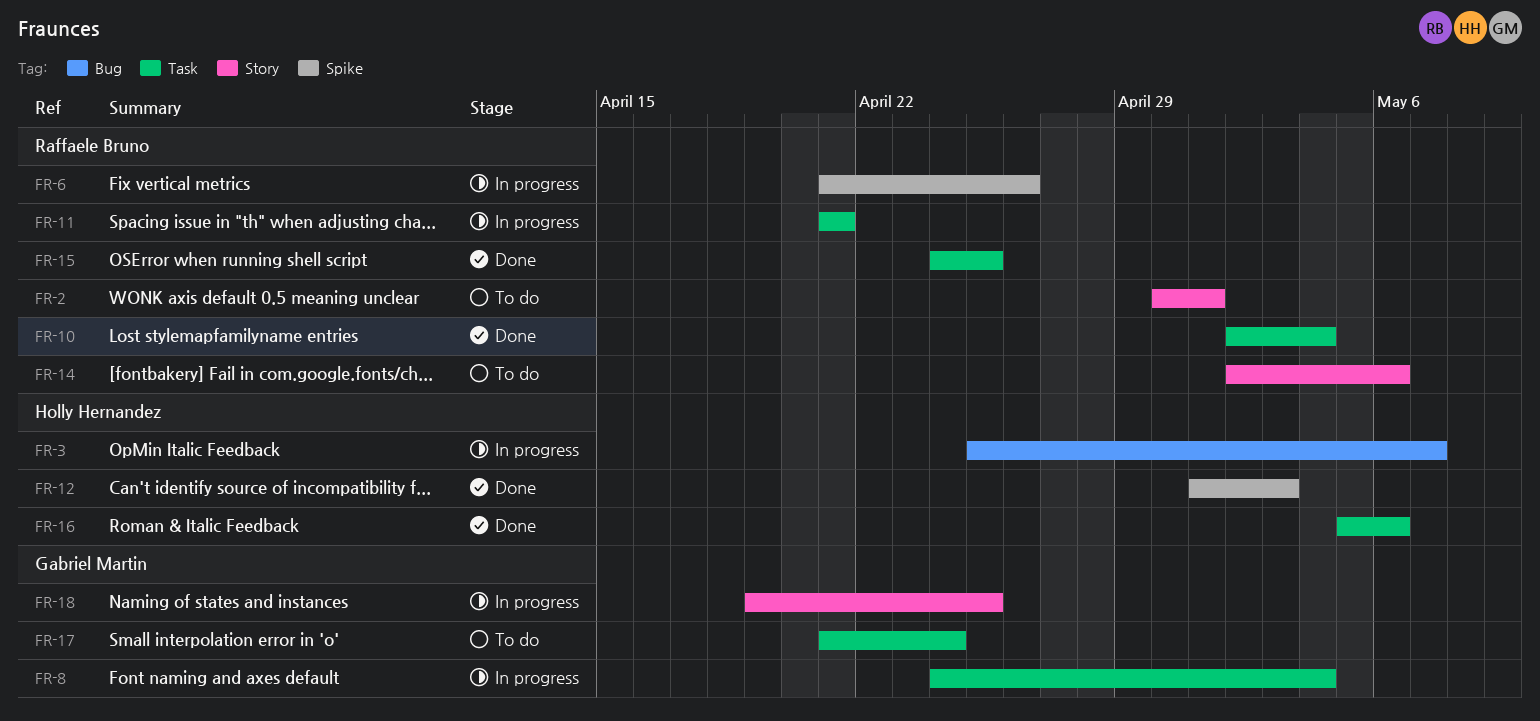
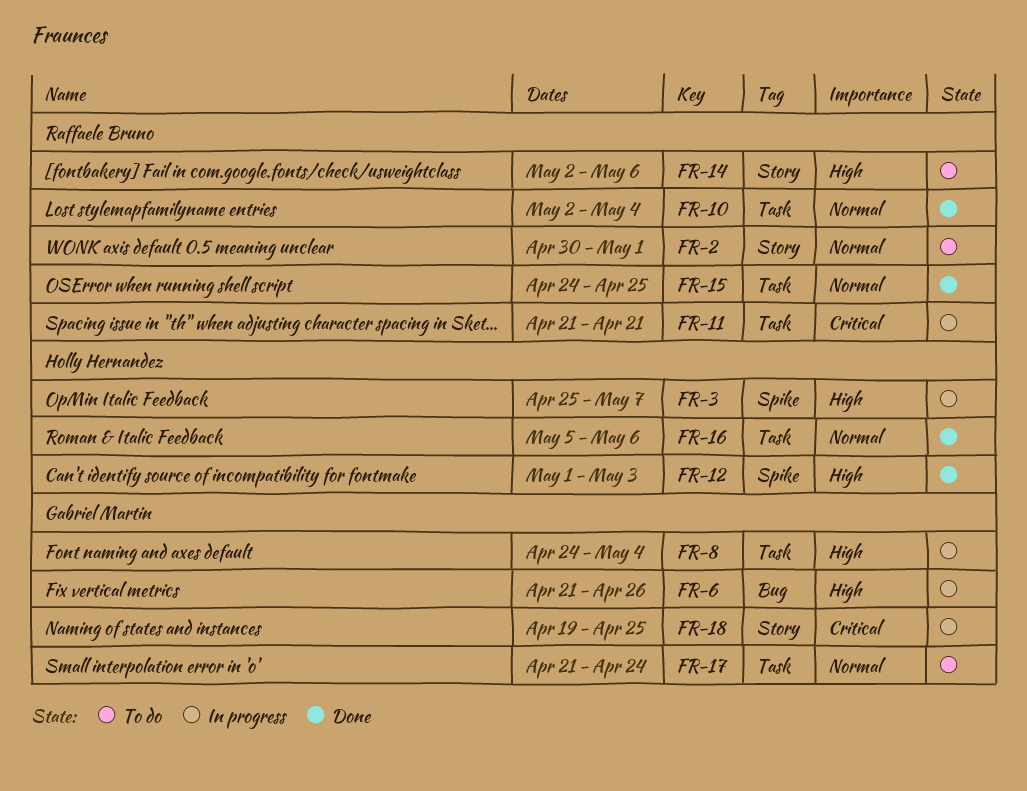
FR-3, label: Bug -> Spike
FR-6, owner: Raffaele Bruno -> Gabriel Martin
FR-6, label: Spike -> Bug

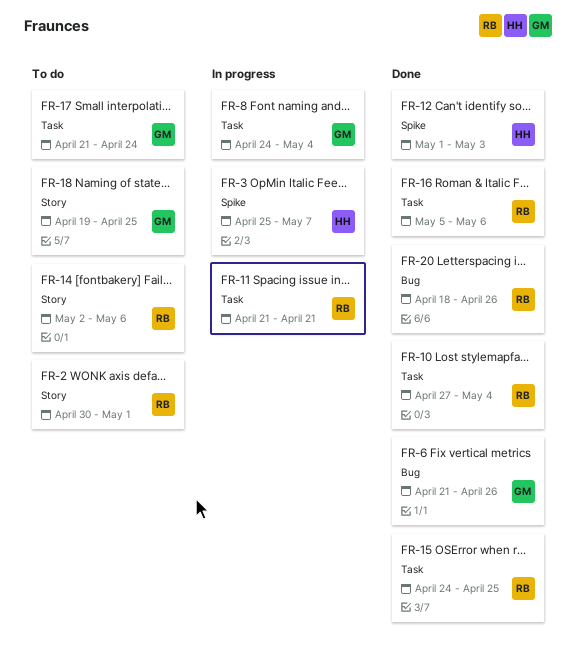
FR-6, status: In progress -> Done
FR-10, start: May 2 -> Apr 27
FR-16, owner: Holly Hernandez -> Raffaele Bruno
FR-18, status: In progress -> To do
FR-20: none -> present

